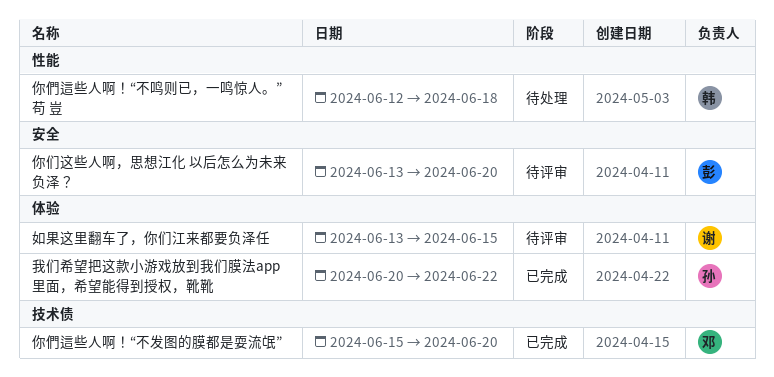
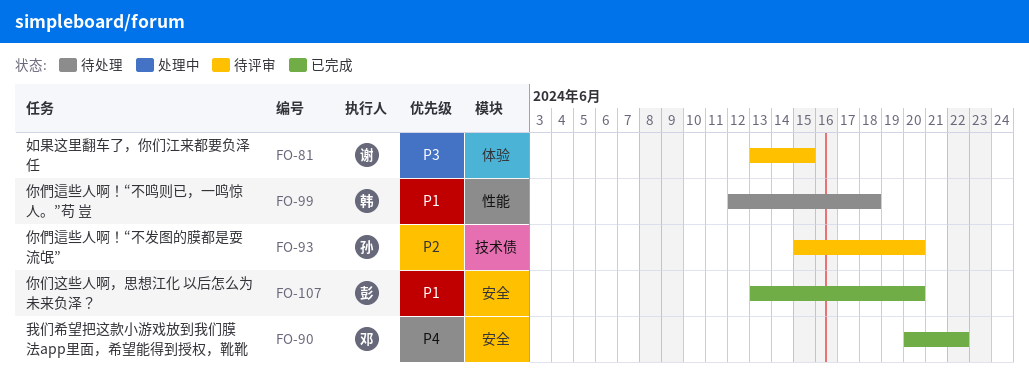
你们这些人啊，思想江化 以后怎么为未来负泽？, status: 待评审 -> 已完成
你們這些人啊！“不发图的膜都是耍流氓”, status: 已完成 -> 待评审
你們這些人啊！“不发图的膜都是耍流氓”, owner: 邓 -> 孙
我们希望把这款小游戏放到我们膜法app里面，希望能得到授权，靴靴, owner: 孙 -> 邓
我们希望把这款小游戏放到我们膜法app里面，希望能得到授权，靴靴, label: 体验 -> 安全

